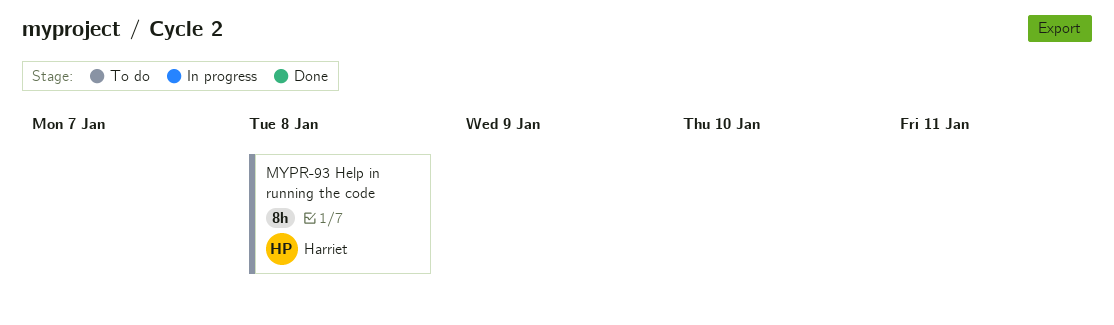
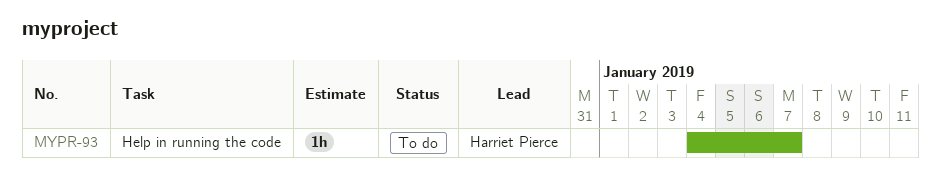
MYPR-93, estimate: 8h -> 1h
MYPR-93, due: Jan 8 -> Jan 7

